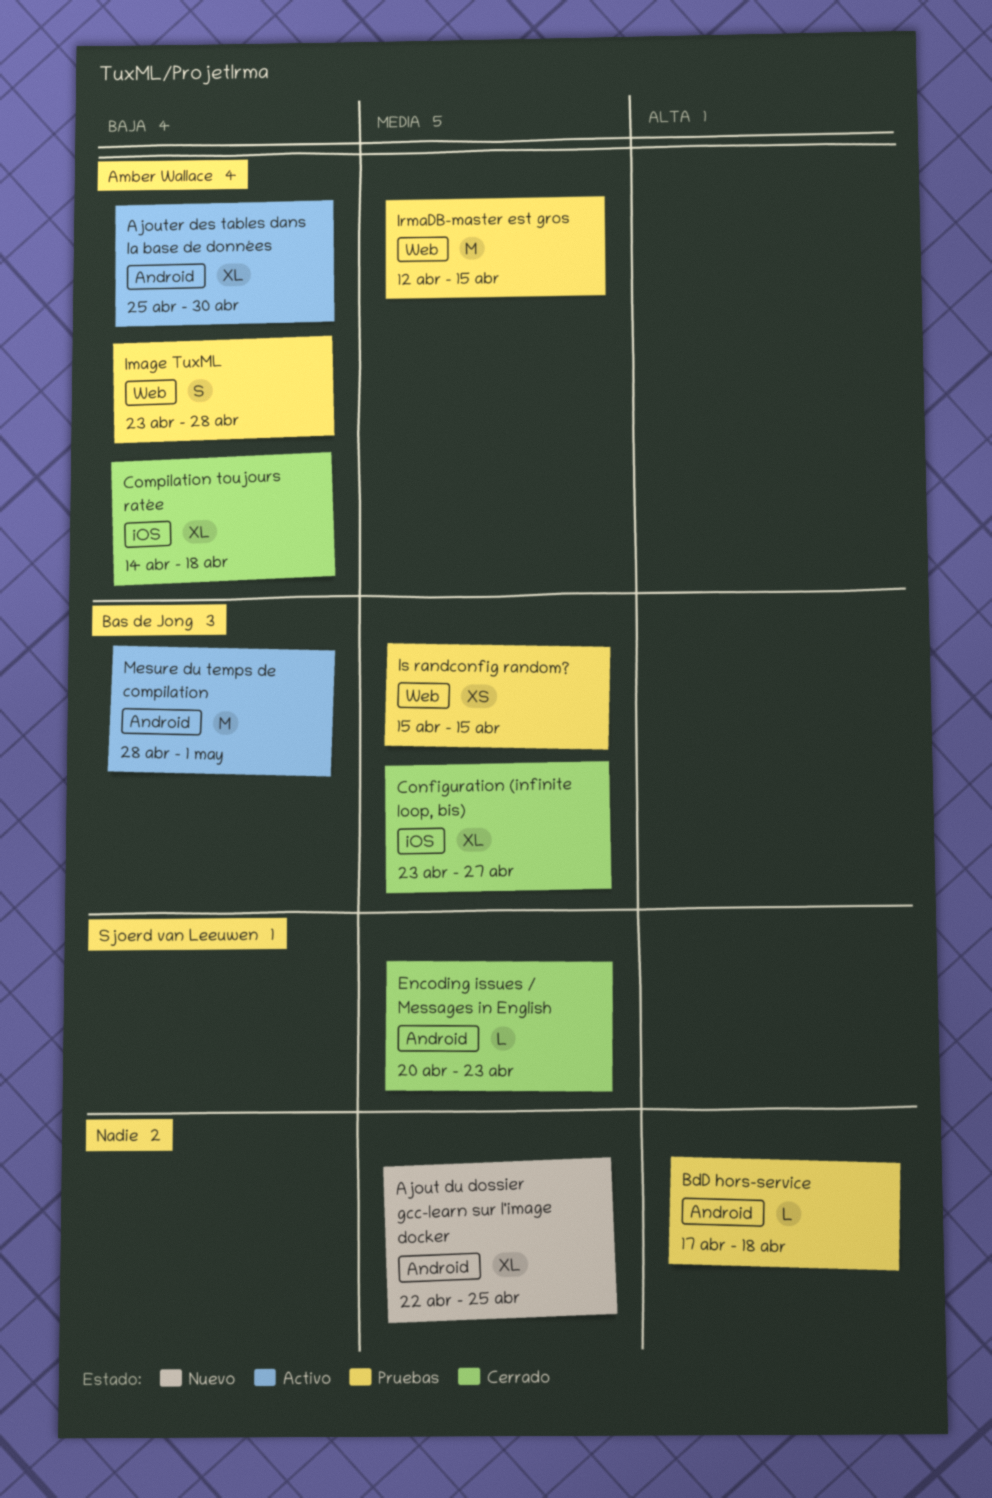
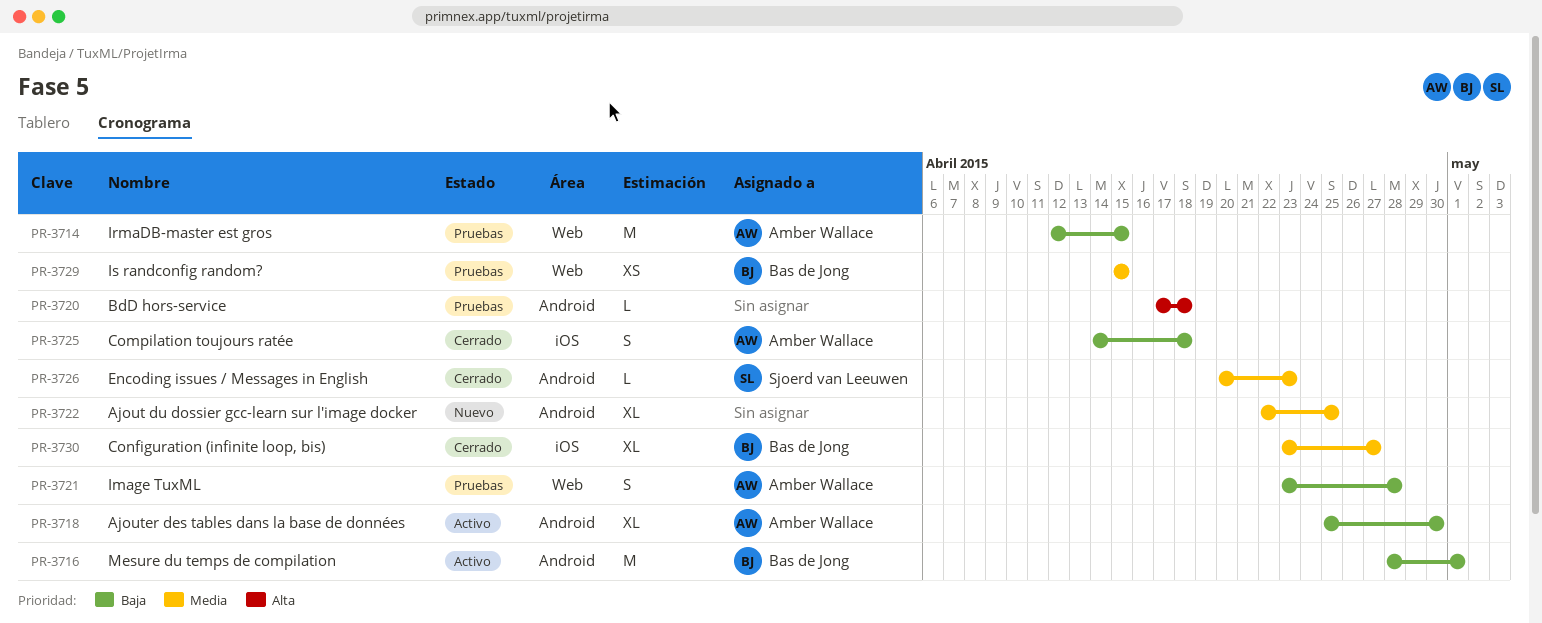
Compilation toujours ratée, estimate: XL -> S
IrmaDB-master est gros, priority: Media -> Baja

